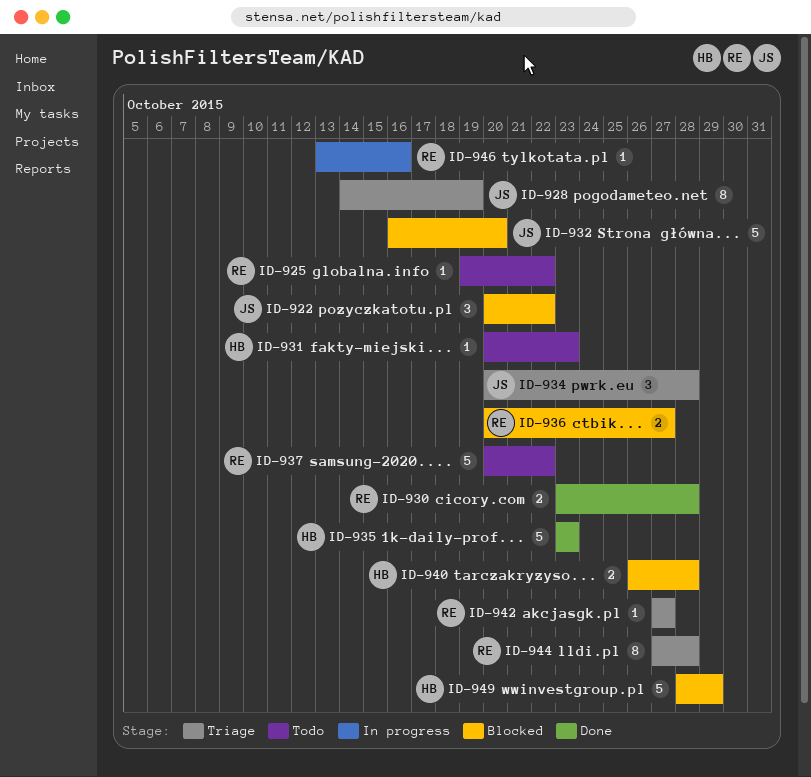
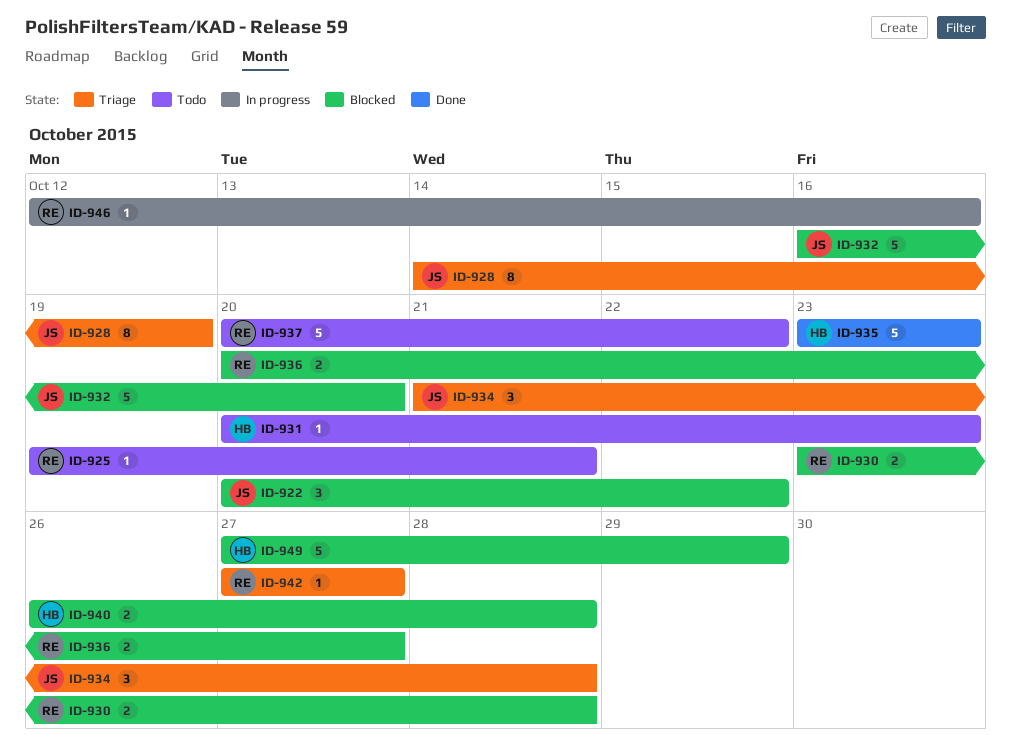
ID-925, due: Oct 22 -> Oct 21
ID-930, status: Done -> Blocked
ID-934, start: Oct 20 -> Oct 21
ID-944: present -> none
ID-946, start: Oct 13 -> Oct 12
ID-949, start: Oct 28 -> Oct 27

